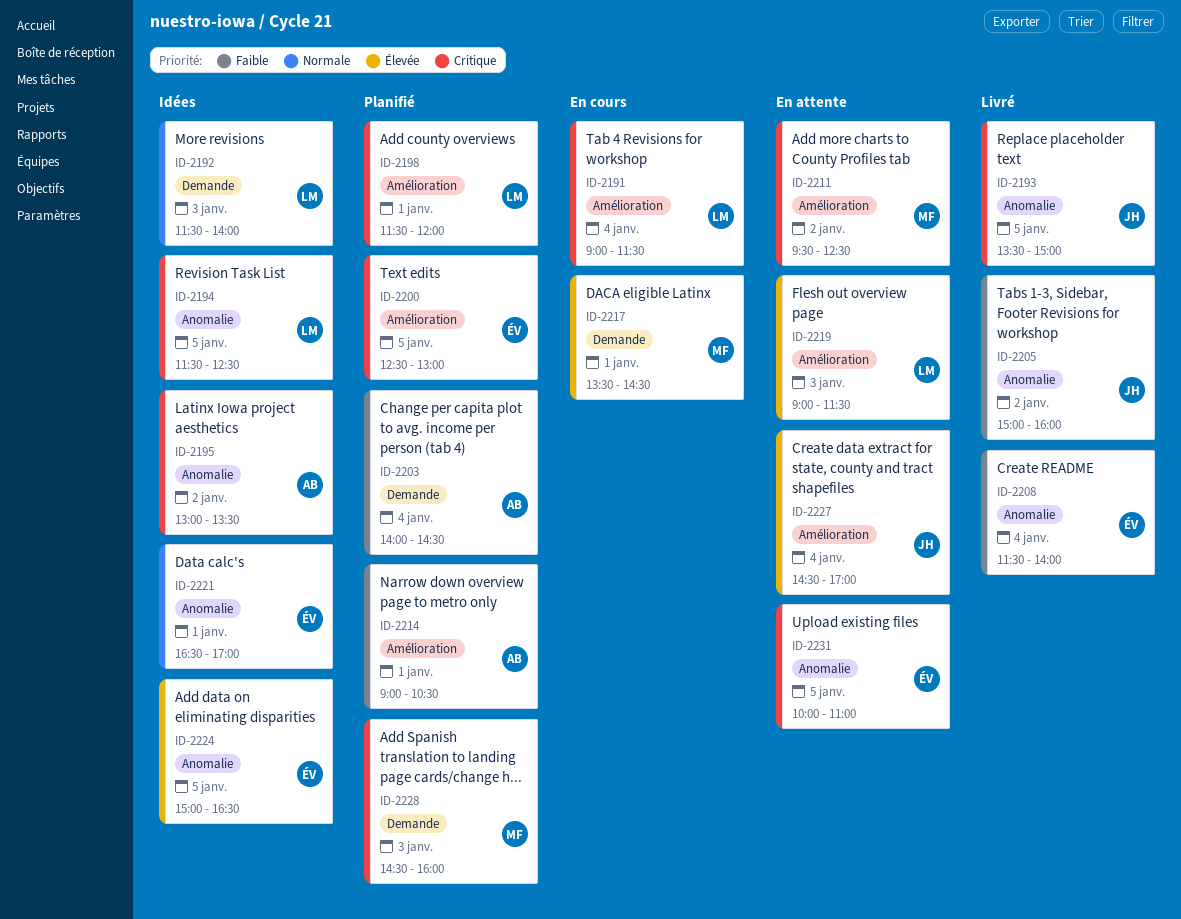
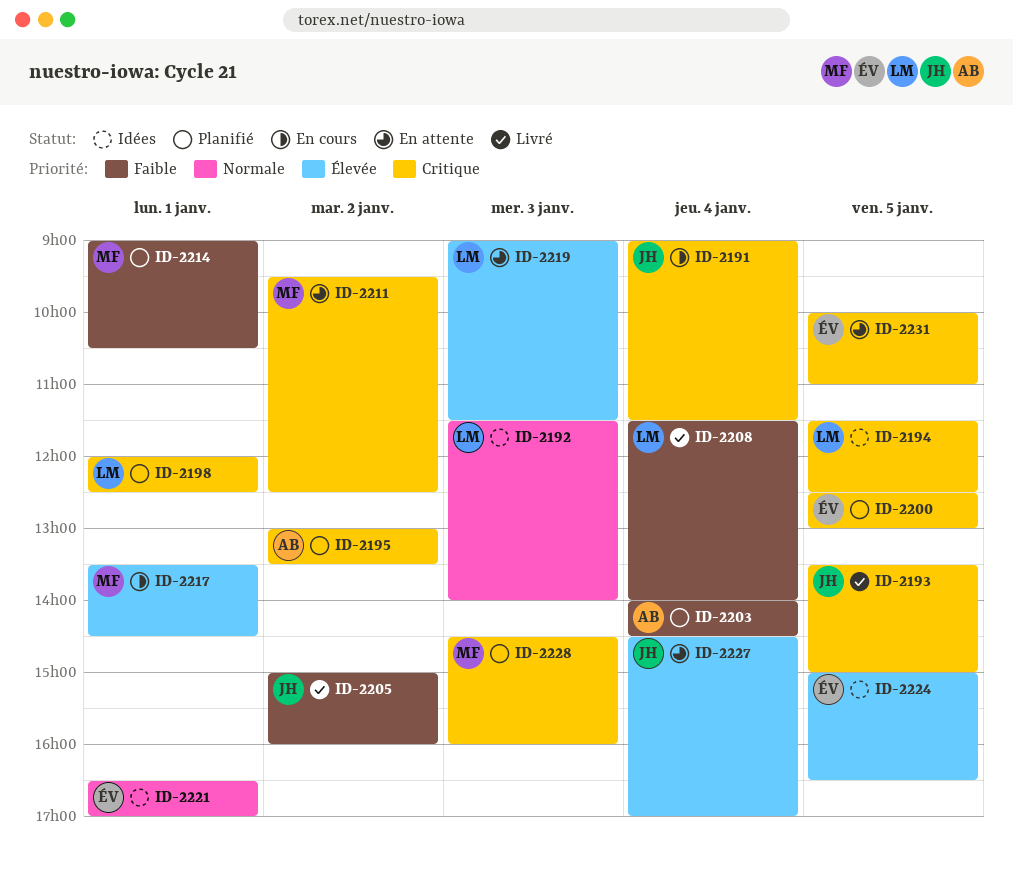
ID-2191, owner: LM -> JH
ID-2195, status: Idées -> Planifié
ID-2198, begins: 11:30 -> 12:00
ID-2198, ends: 12:00 -> 12:30
ID-2208, owner: ÉV -> LM
ID-2214, owner: AB -> MF

